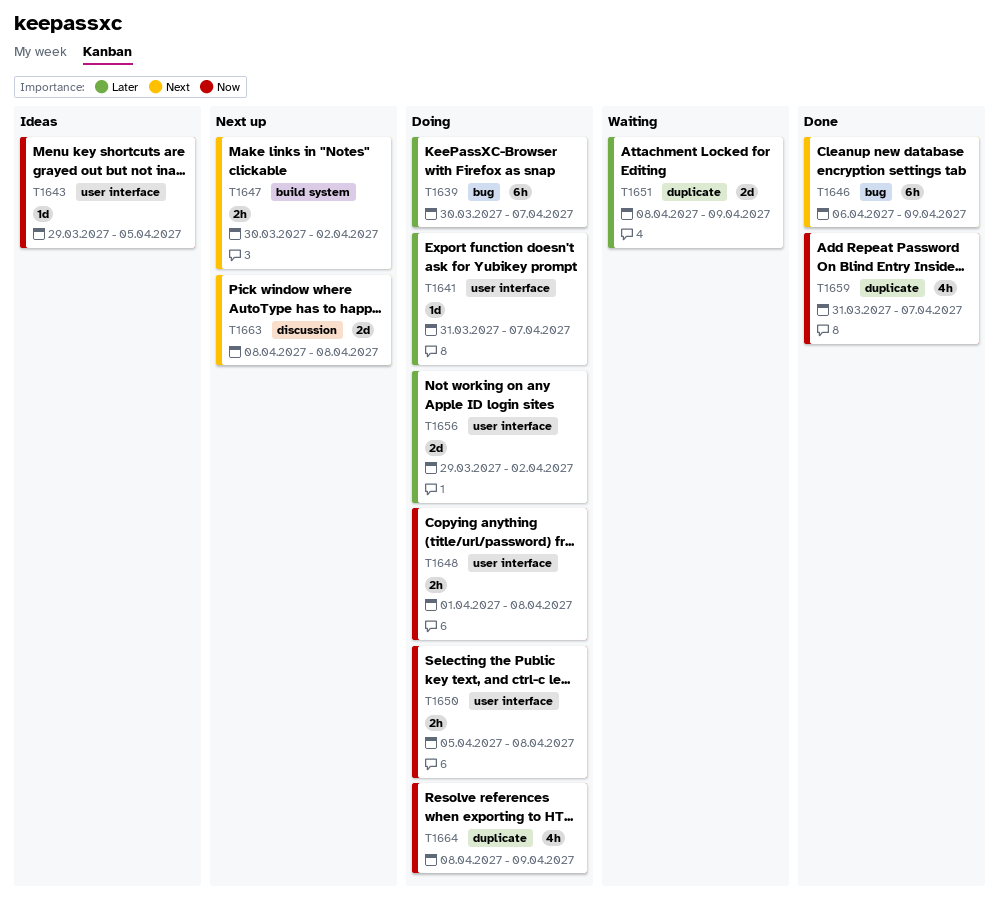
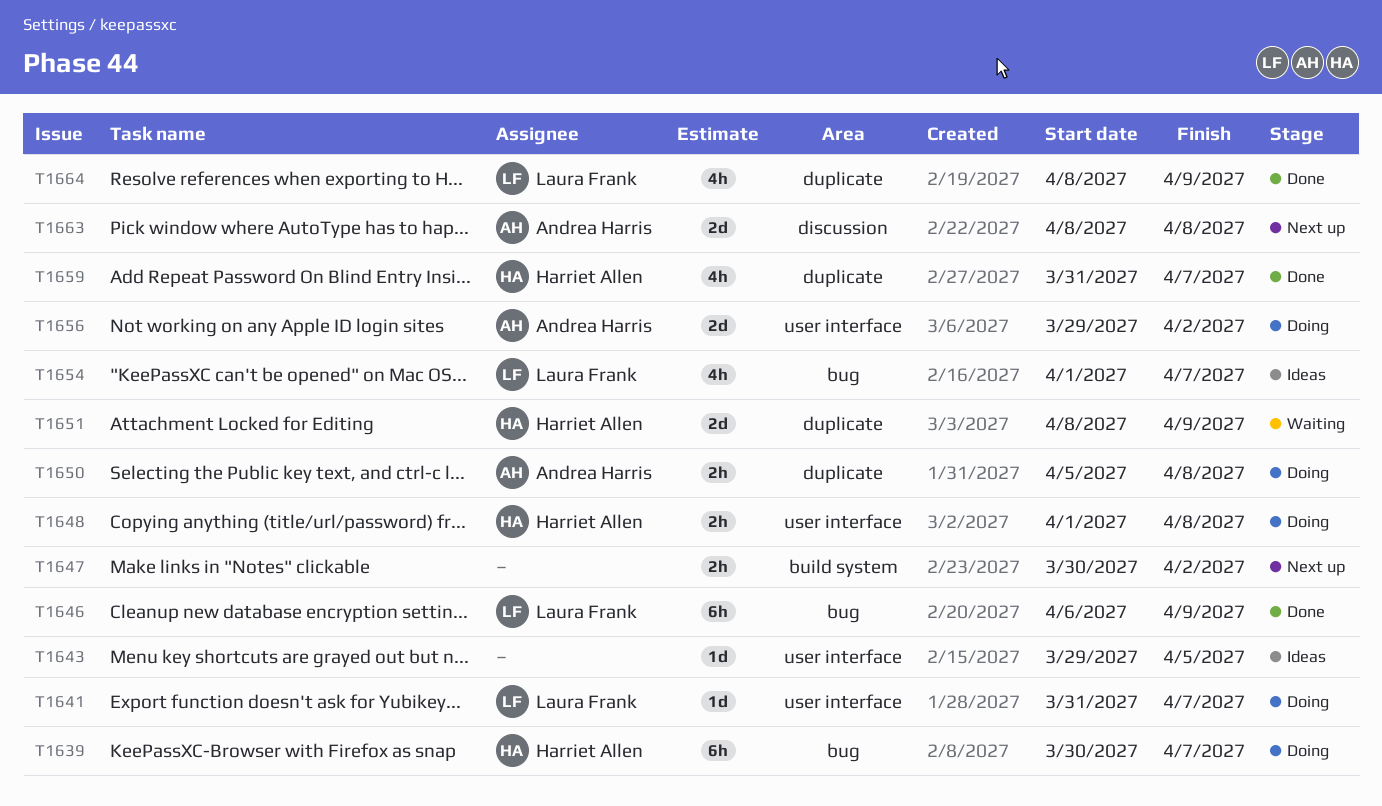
T1650, label: user interface -> duplicate
T1654: none -> present
T1664, status: Doing -> Done

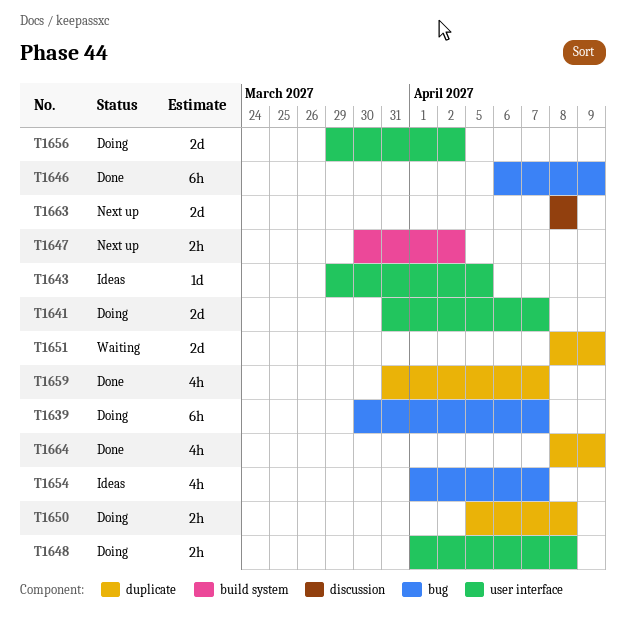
T1641, estimate: 1d -> 2d

